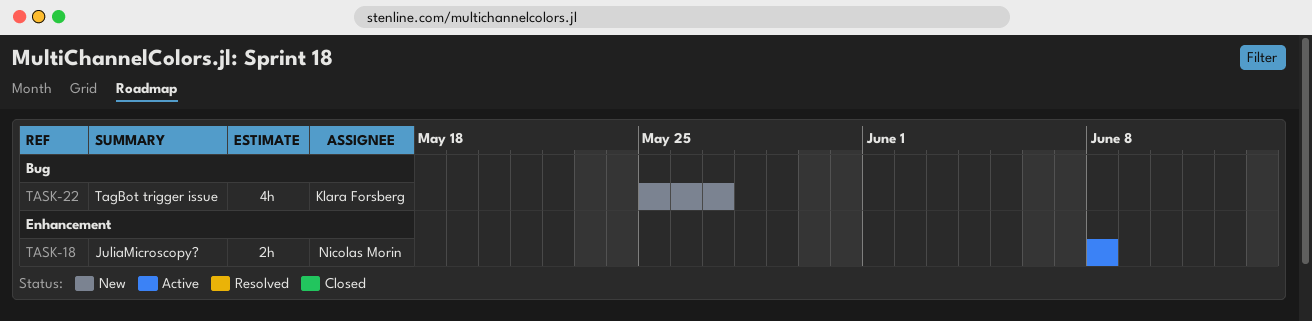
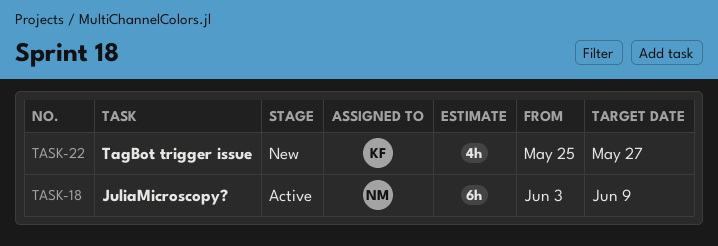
TASK-18, estimate: 2h -> 6h
TASK-18, start: Jun 8 -> Jun 3
TASK-18, due: Jun 8 -> Jun 9

